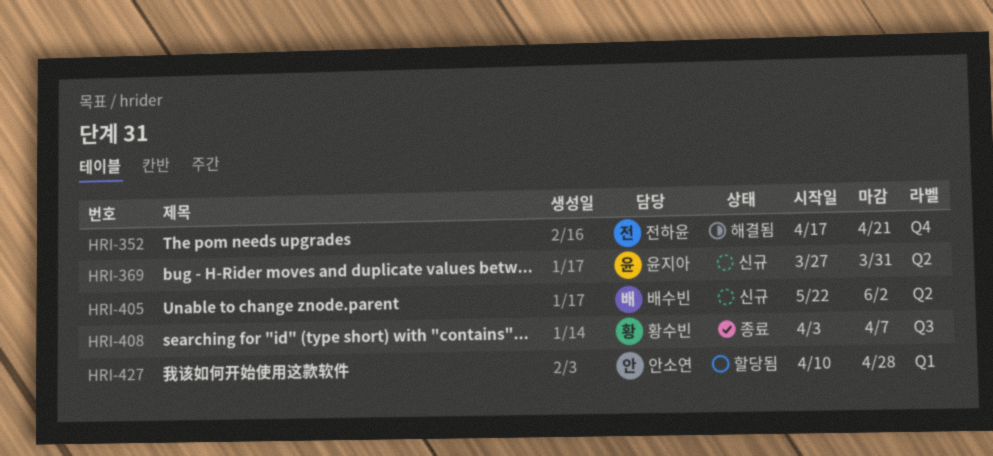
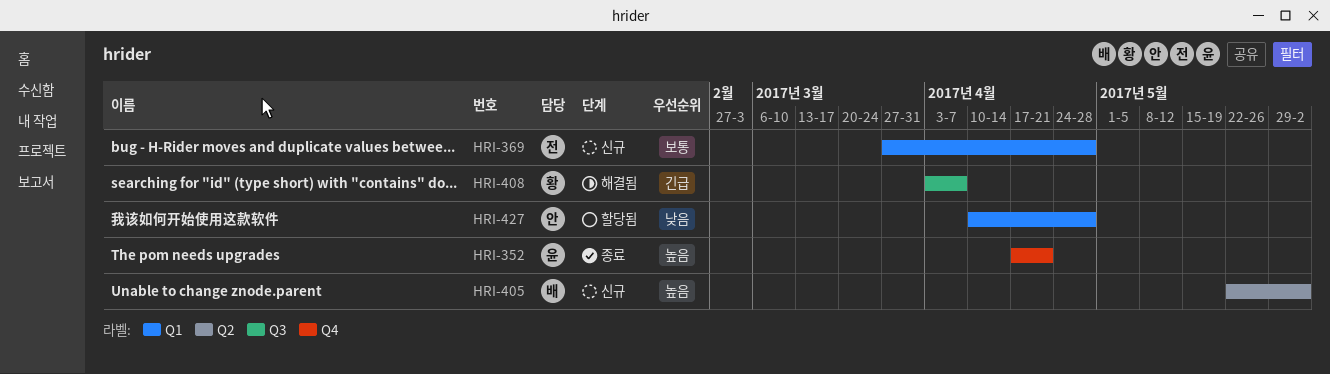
HRI-352, status: 해결됨 -> 종료
HRI-352, owner: 전하윤 -> 윤지아
HRI-369, owner: 윤지아 -> 전하윤
HRI-369, label: Q2 -> Q1
HRI-369, due: Mar 31 -> Apr 28
HRI-408, status: 종료 -> 해결됨

